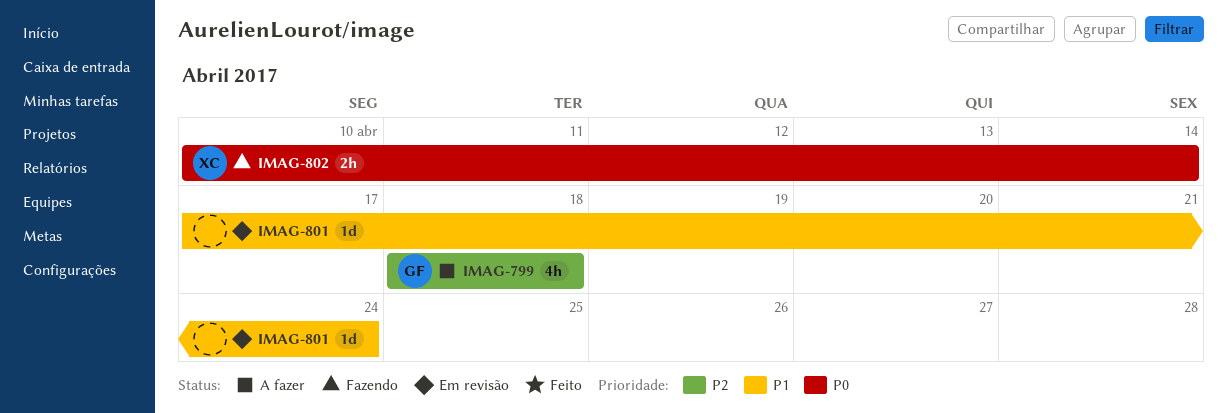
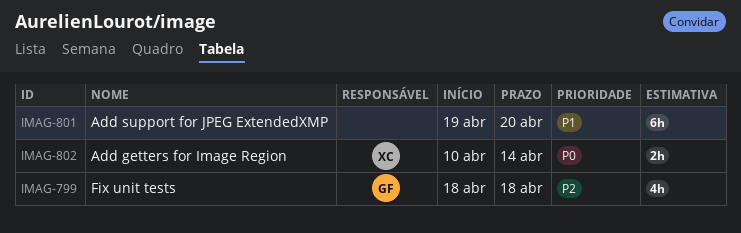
IMAG-801, estimate: 1d -> 6h
IMAG-801, start: Apr 17 -> Apr 19
IMAG-801, due: Apr 24 -> Apr 20

